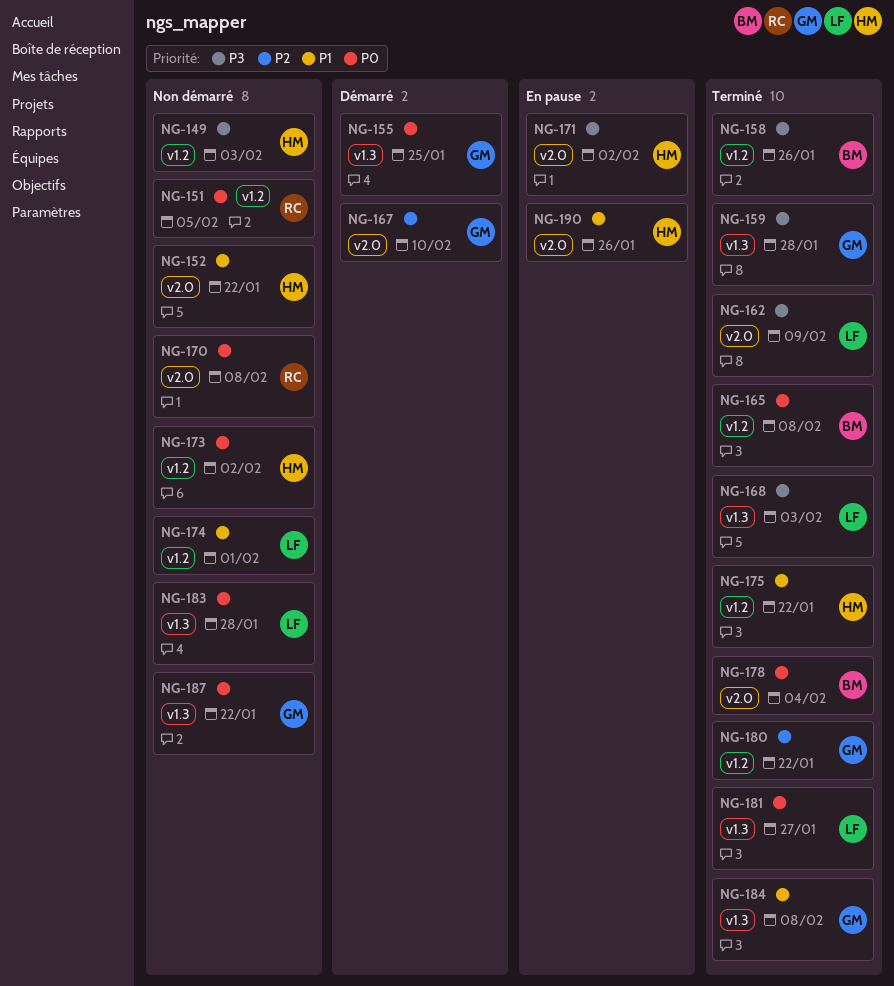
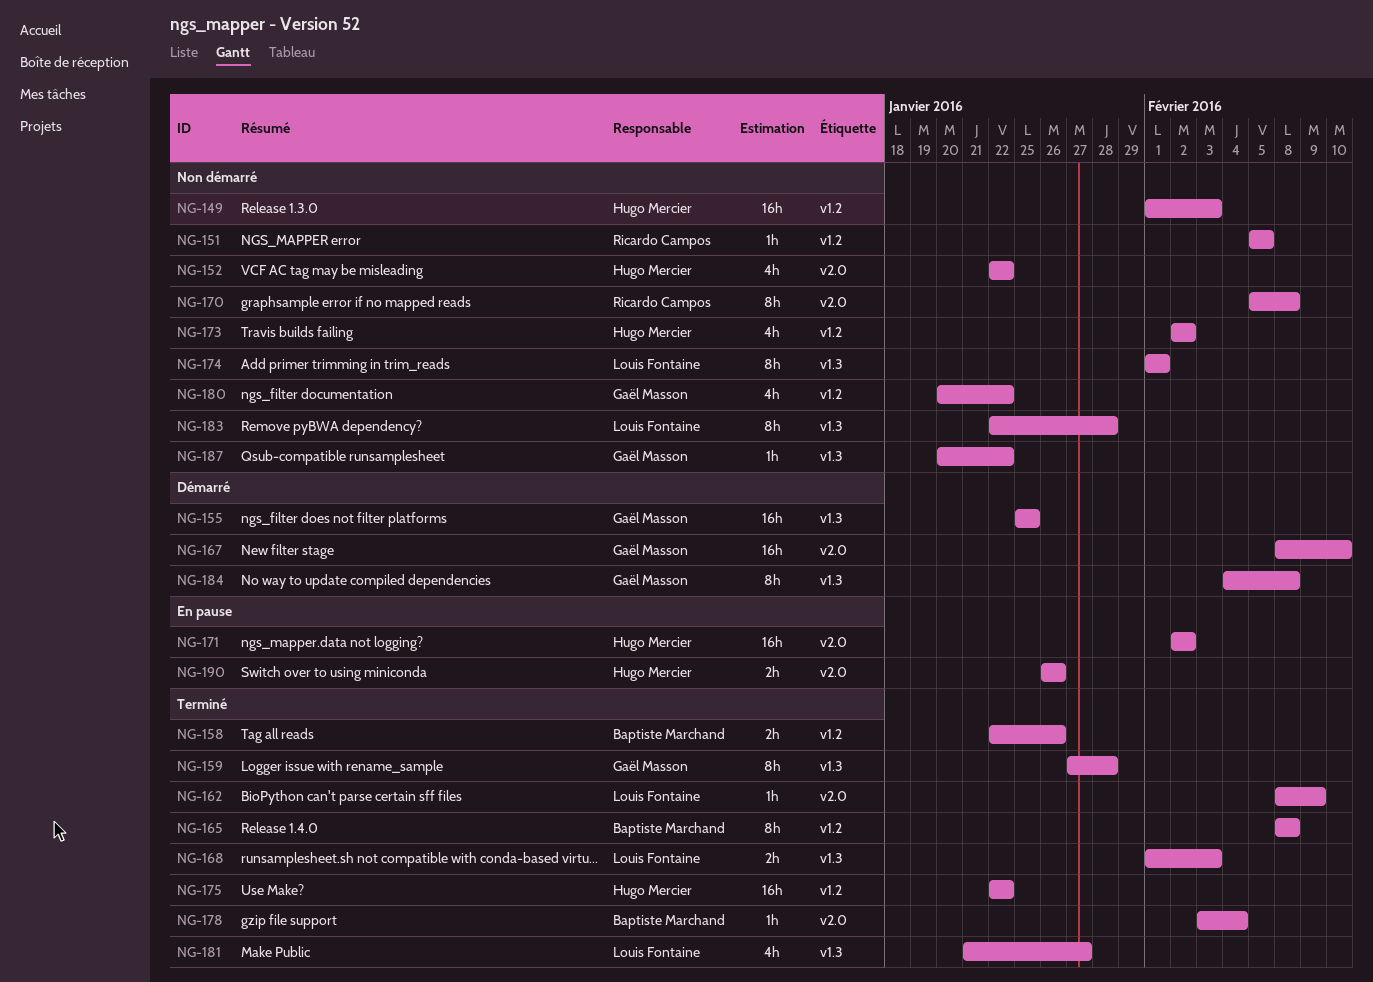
NG-174, label: v1.2 -> v1.3
NG-180, status: Terminé -> Non démarré
NG-184, status: Terminé -> Démarré

